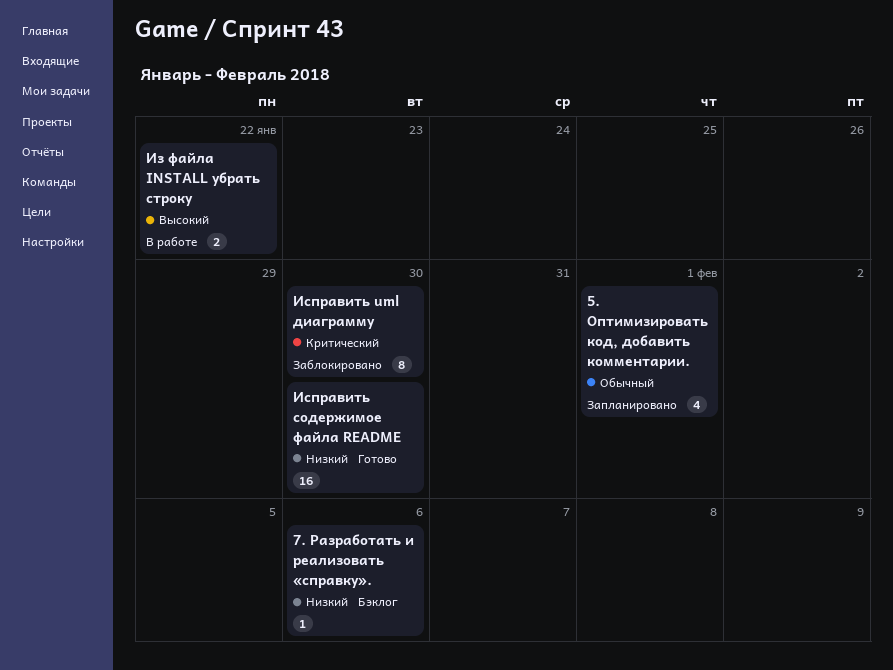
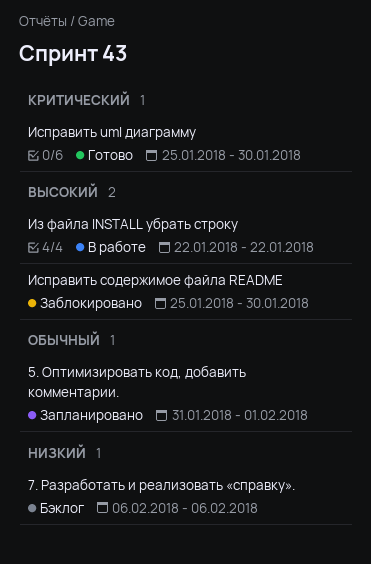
Исправить uml диаграмму, status: Заблокировано -> Готово
Исправить содержимое файла README, status: Готово -> Заблокировано
Исправить содержимое файла README, priority: Низкий -> Высокий

